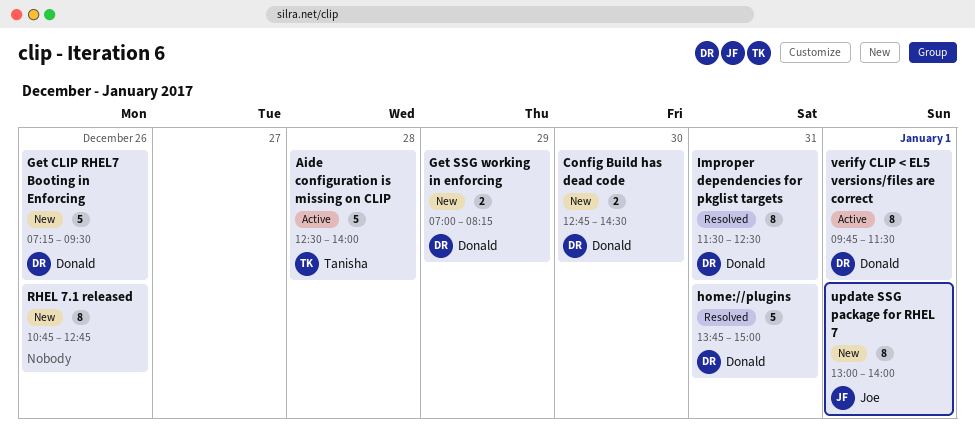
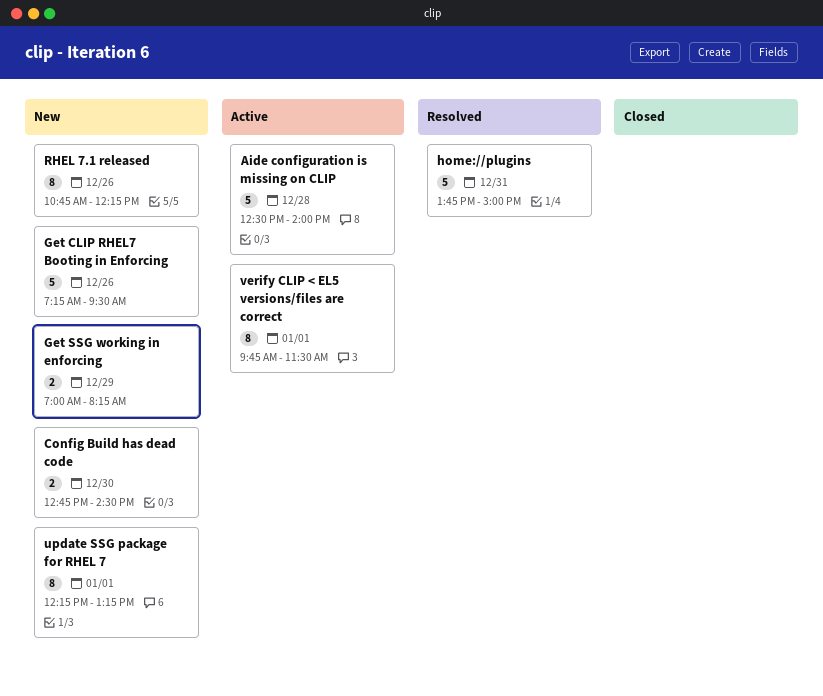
Improper dependencies for pkglist targets: present -> none
RHEL 7.1 released, ends: 12:45 -> 12:15
update SSG package for RHEL 7, begins: 13:00 -> 12:15
update SSG package for RHEL 7, ends: 14:00 -> 13:15

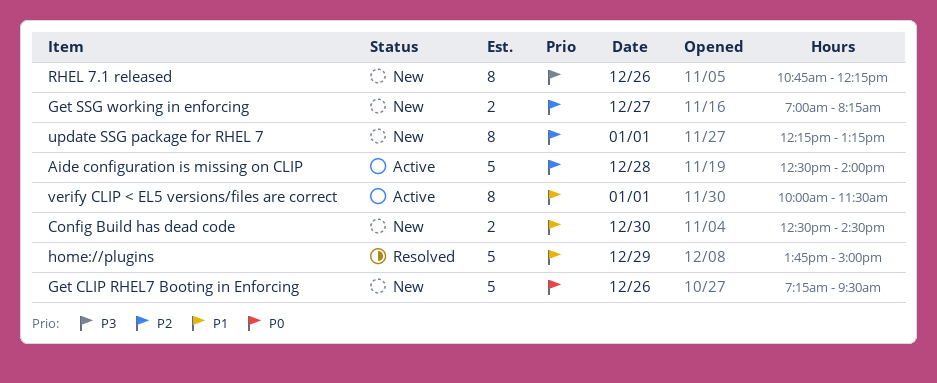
Config Build has dead code, begins: 12:45 -> 12:30
Get SSG working in enforcing, day: Dec 29 -> Dec 27
home://plugins, day: Dec 31 -> Dec 29
verify CLIP < EL5 versions/files are correct, begins: 09:45 -> 10:00

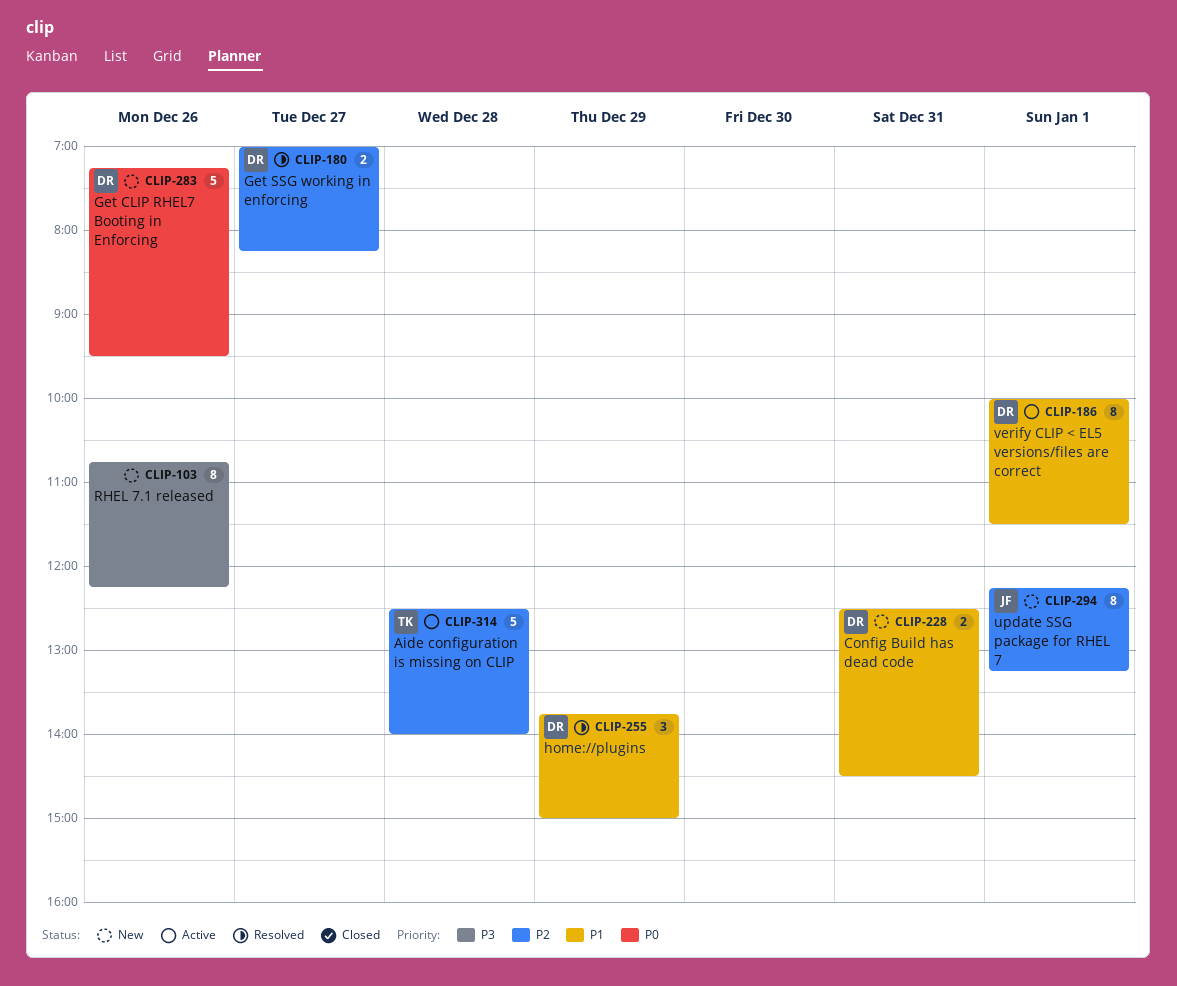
Config Build has dead code, day: Dec 30 -> Dec 31
Get SSG working in enforcing, status: New -> Resolved
home://plugins, estimate: 5 -> 3

